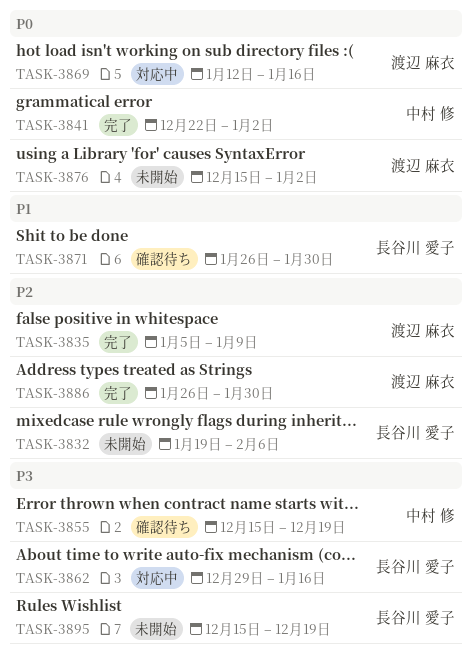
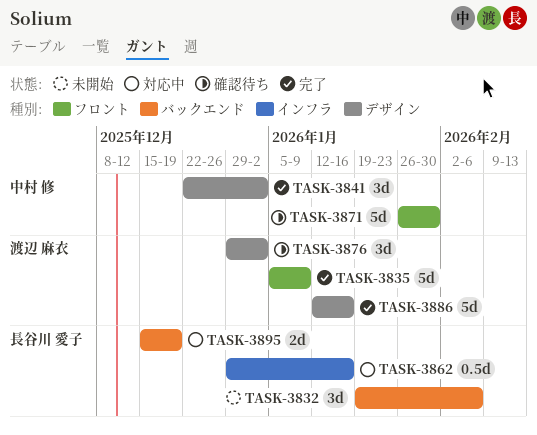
TASK-3855: present -> none
TASK-3869: present -> none
TASK-3871, owner: 長谷川 愛子 -> 中村 修
TASK-3876, status: 未開始 -> 確認待ち
TASK-3876, start: Dec 15 -> Dec 29
TASK-3886, start: Jan 26 -> Jan 12
TASK-3886, due: Jan 30 -> Jan 16
TASK-3895, status: 未開始 -> 対応中

